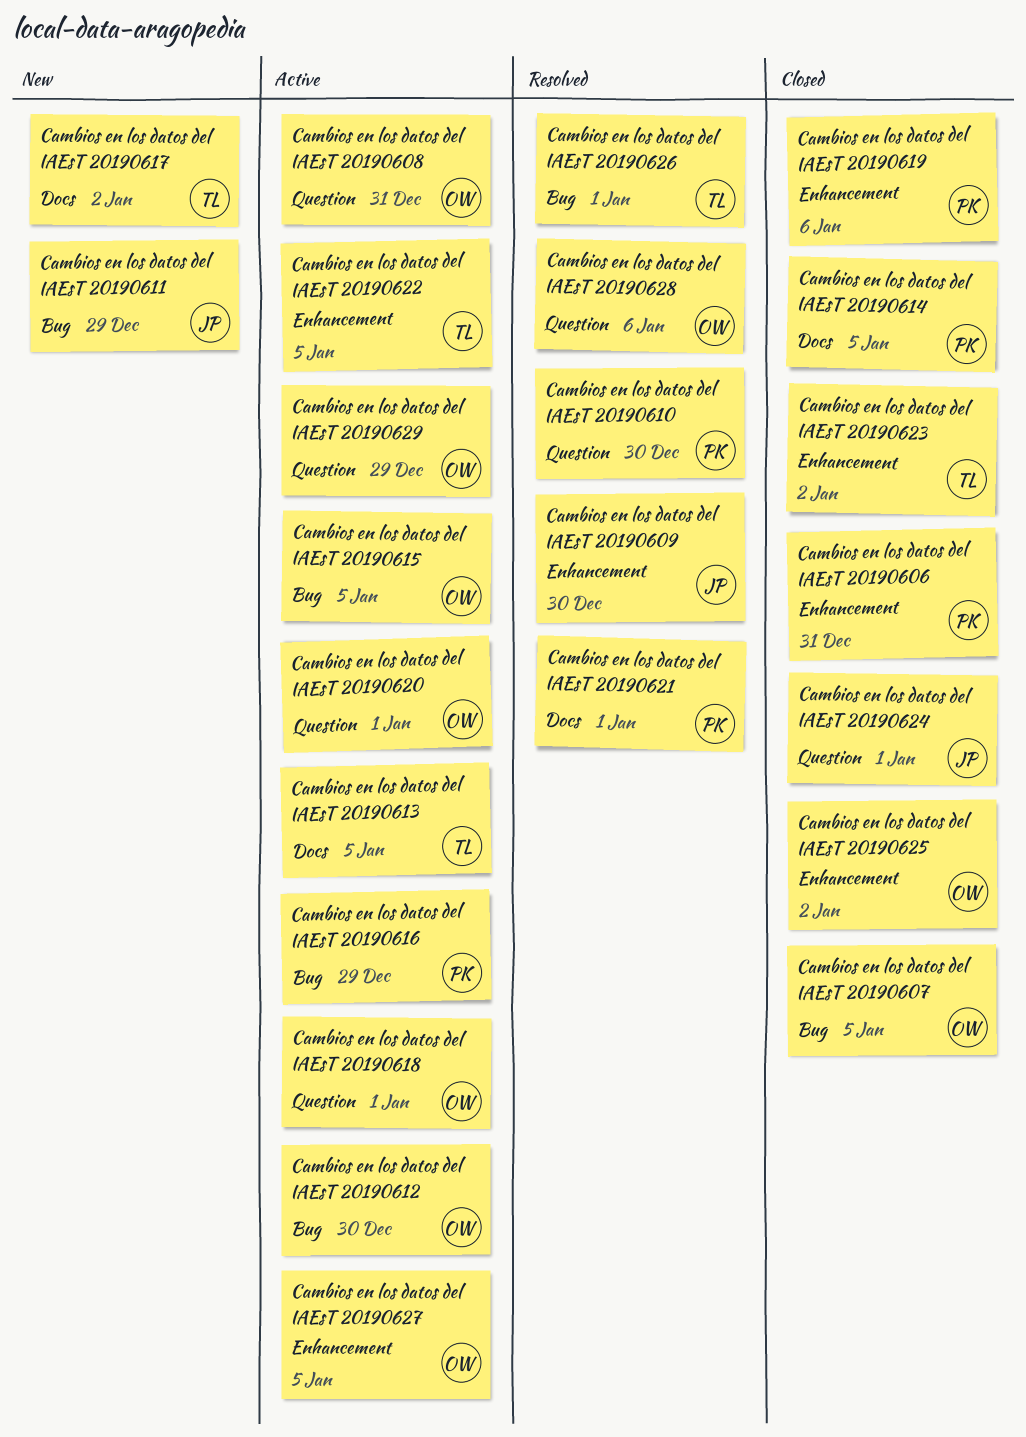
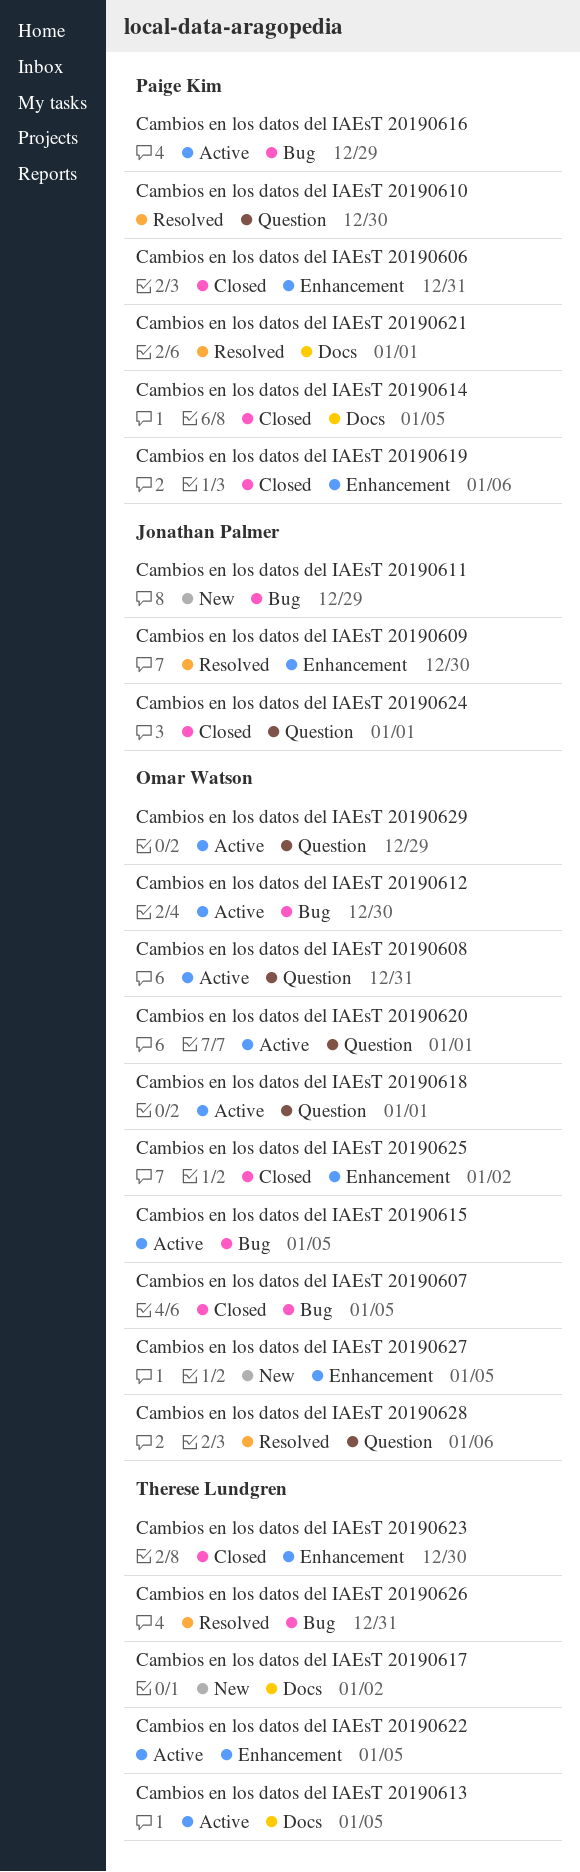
Cambios en los datos del IAEsT 20190623, due: Jan 2 -> Dec 30
Cambios en los datos del IAEsT 20190626, due: Jan 1 -> Dec 31
Cambios en los datos del IAEsT 20190627, status: Active -> New

